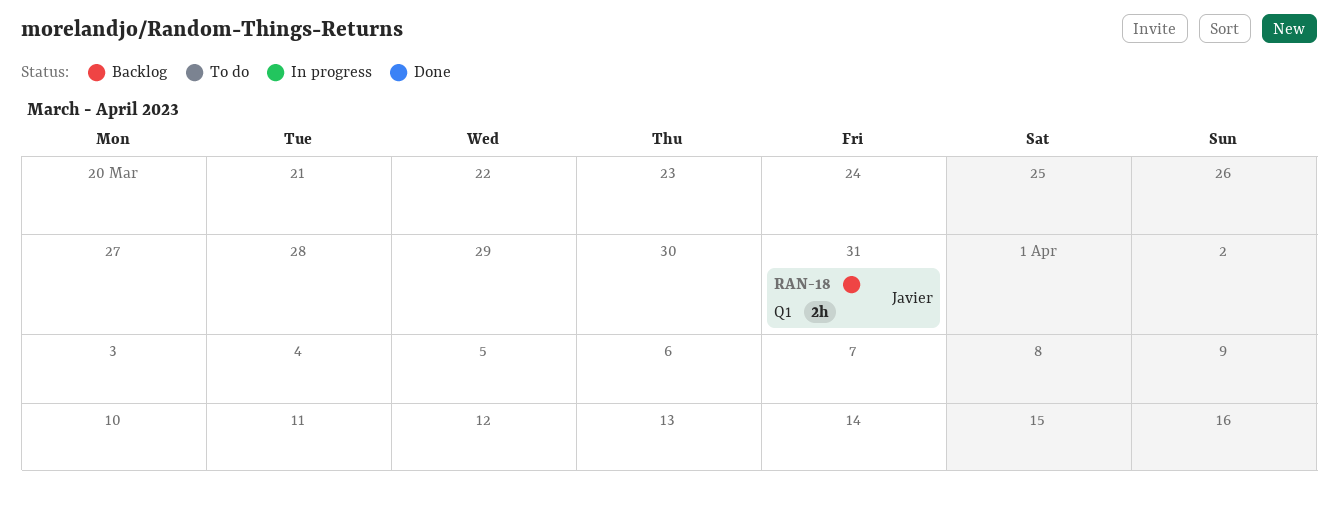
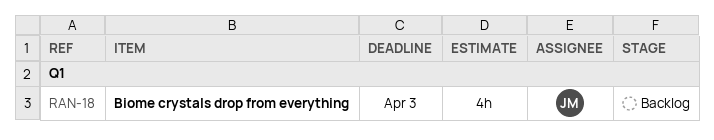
RAN-18, estimate: 2h -> 4h
RAN-18, due: Mar 31 -> Apr 3

